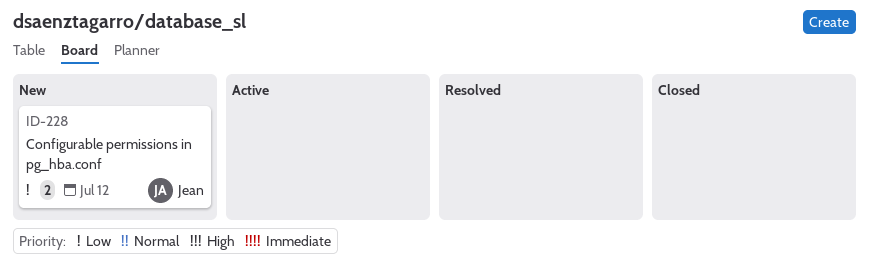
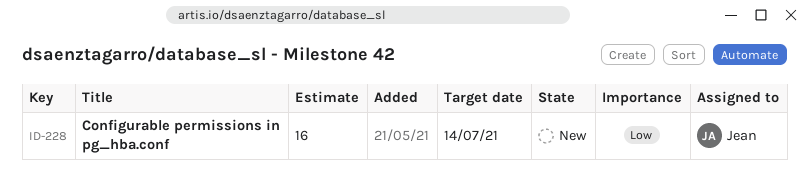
ID-228, estimate: 2 -> 16
ID-228, due: Jul 12 -> Jul 14

